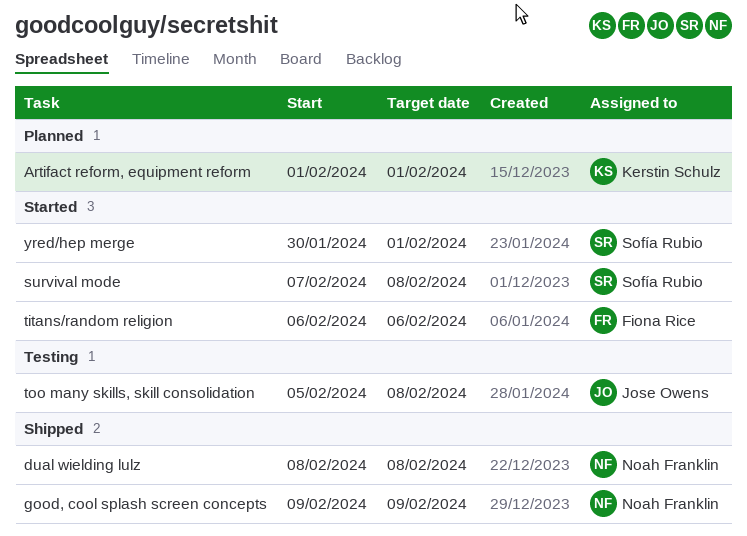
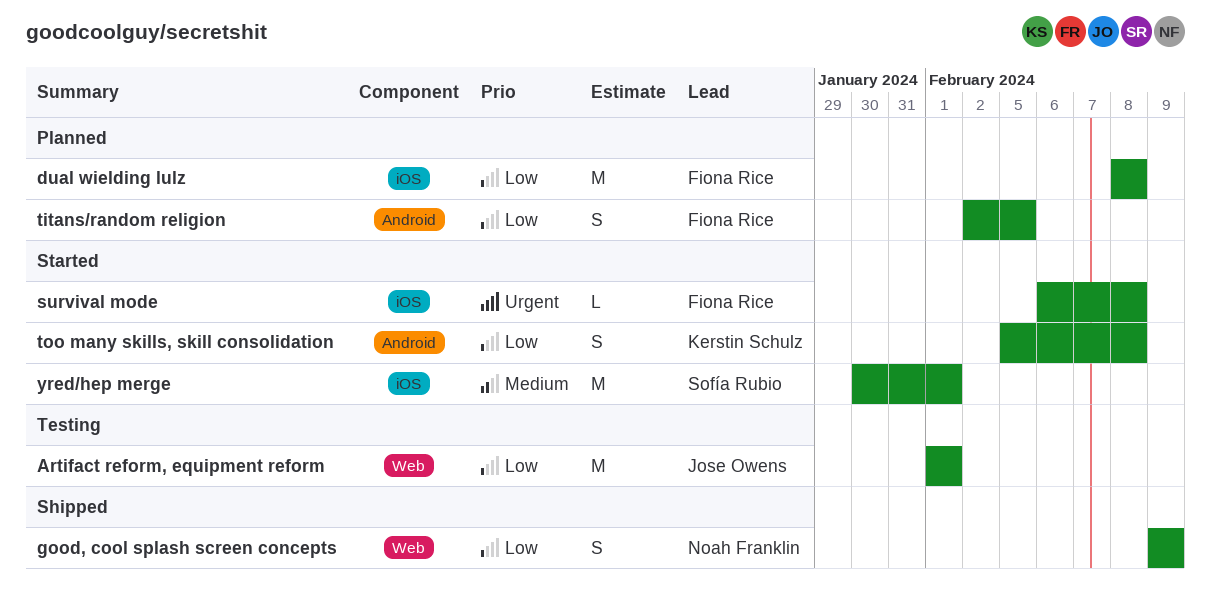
Artifact reform, equipment reform, status: Planned -> Testing
Artifact reform, equipment reform, owner: Kerstin Schulz -> Jose Owens
dual wielding lulz, status: Shipped -> Planned
dual wielding lulz, owner: Noah Franklin -> Fiona Rice
survival mode, owner: Sofía Rubio -> Fiona Rice
survival mode, start: Feb 7 -> Feb 6
titans/random religion, status: Started -> Planned
titans/random religion, start: Feb 6 -> Feb 2
titans/random religion, due: Feb 6 -> Feb 5
too many skills, skill consolidation, status: Testing -> Started
too many skills, skill consolidation, owner: Jose Owens -> Kerstin Schulz

